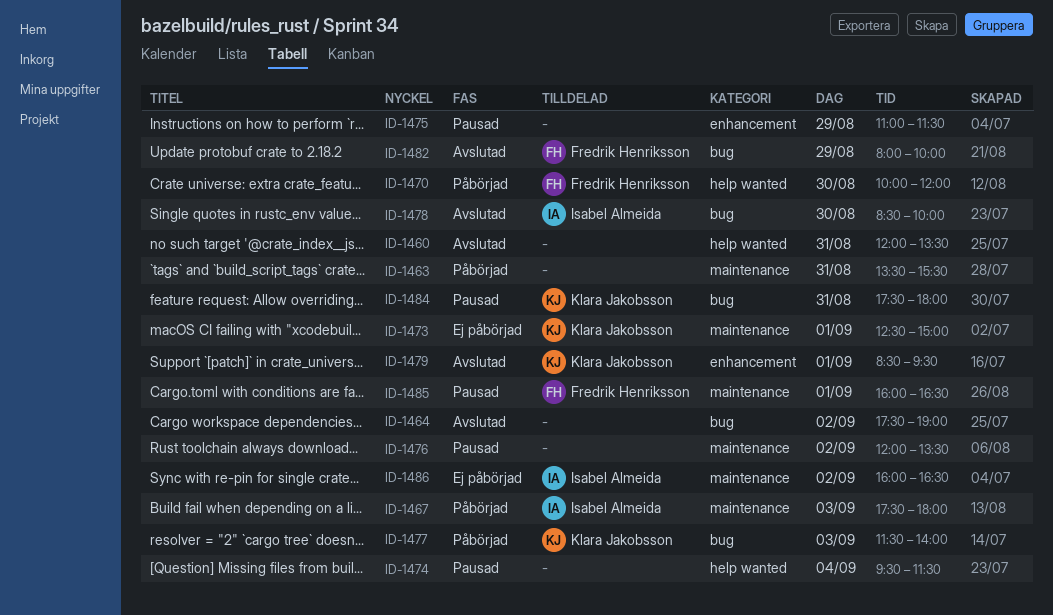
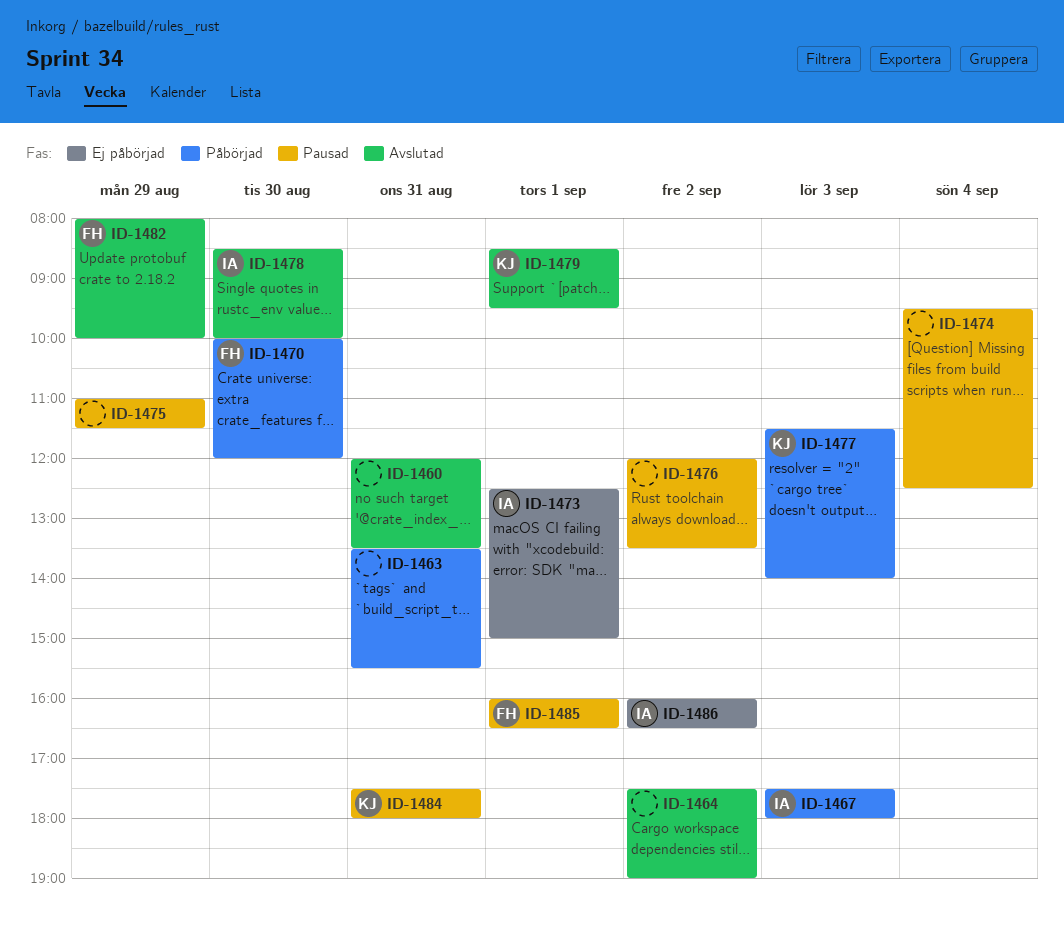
ID-1473, owner: Klara Jakobsson -> Isabel Almeida
ID-1474, ends: 11:30 -> 12:30

